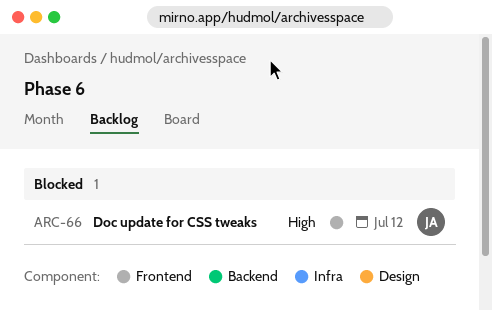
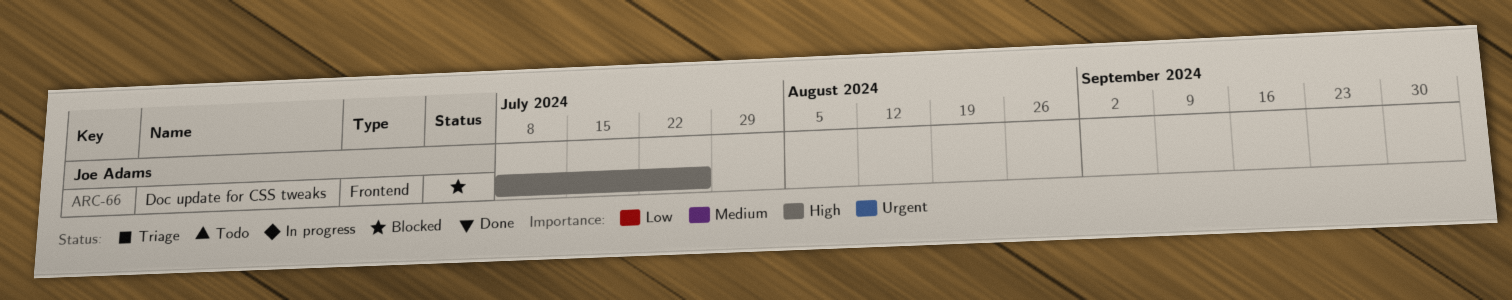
ARC-66, due: Jul 12 -> Jul 26

